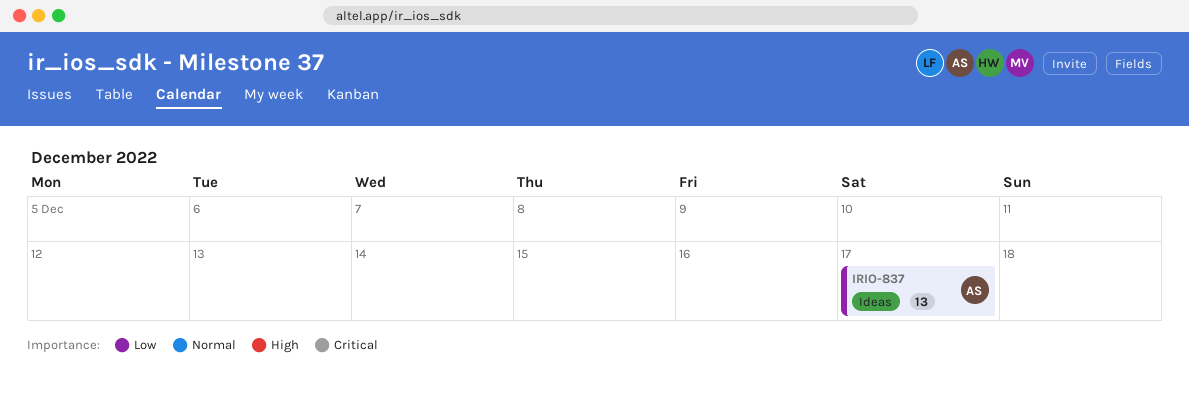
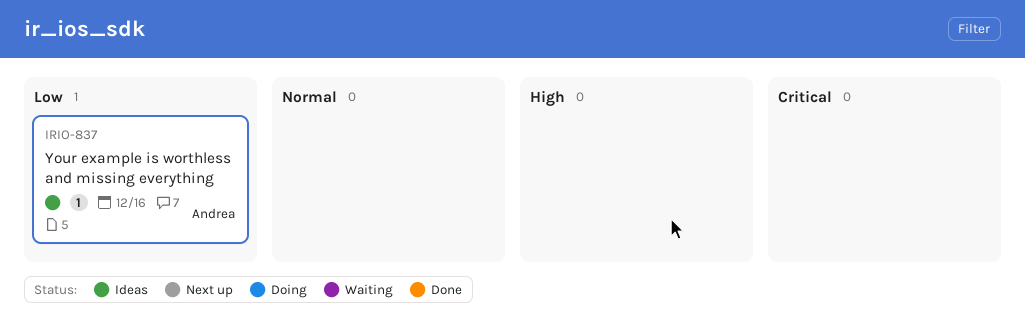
IRIO-837, estimate: 13 -> 1
IRIO-837, due: Dec 17 -> Dec 16

